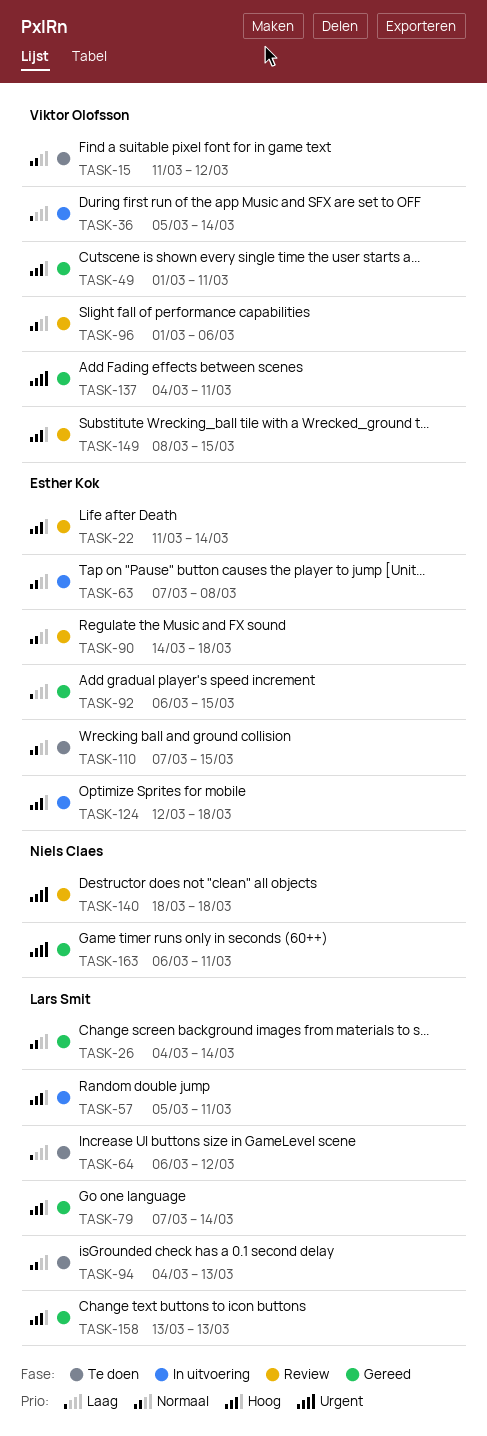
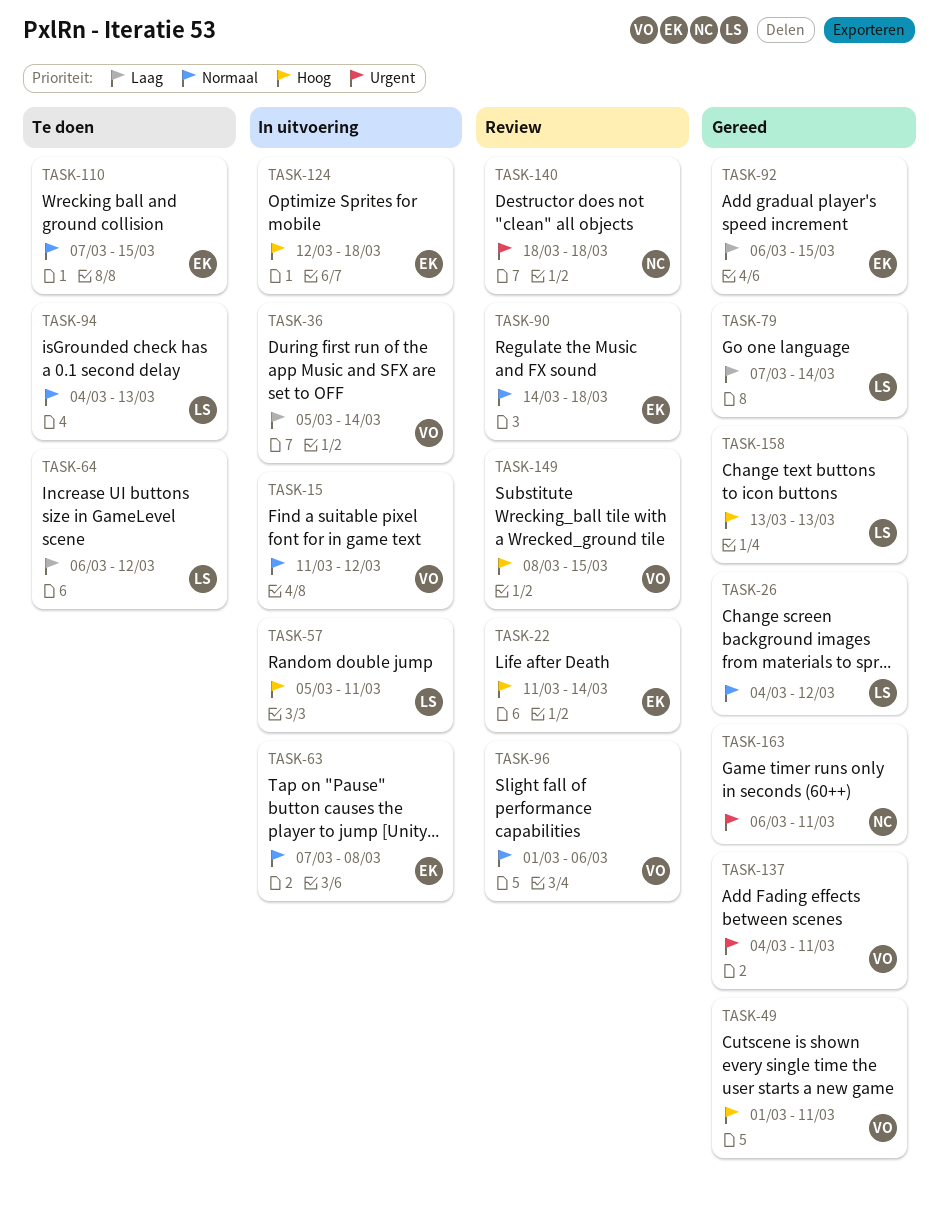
TASK-15, status: Te doen -> In uitvoering
TASK-26, due: Mar 14 -> Mar 12
TASK-79, priority: Hoog -> Laag

